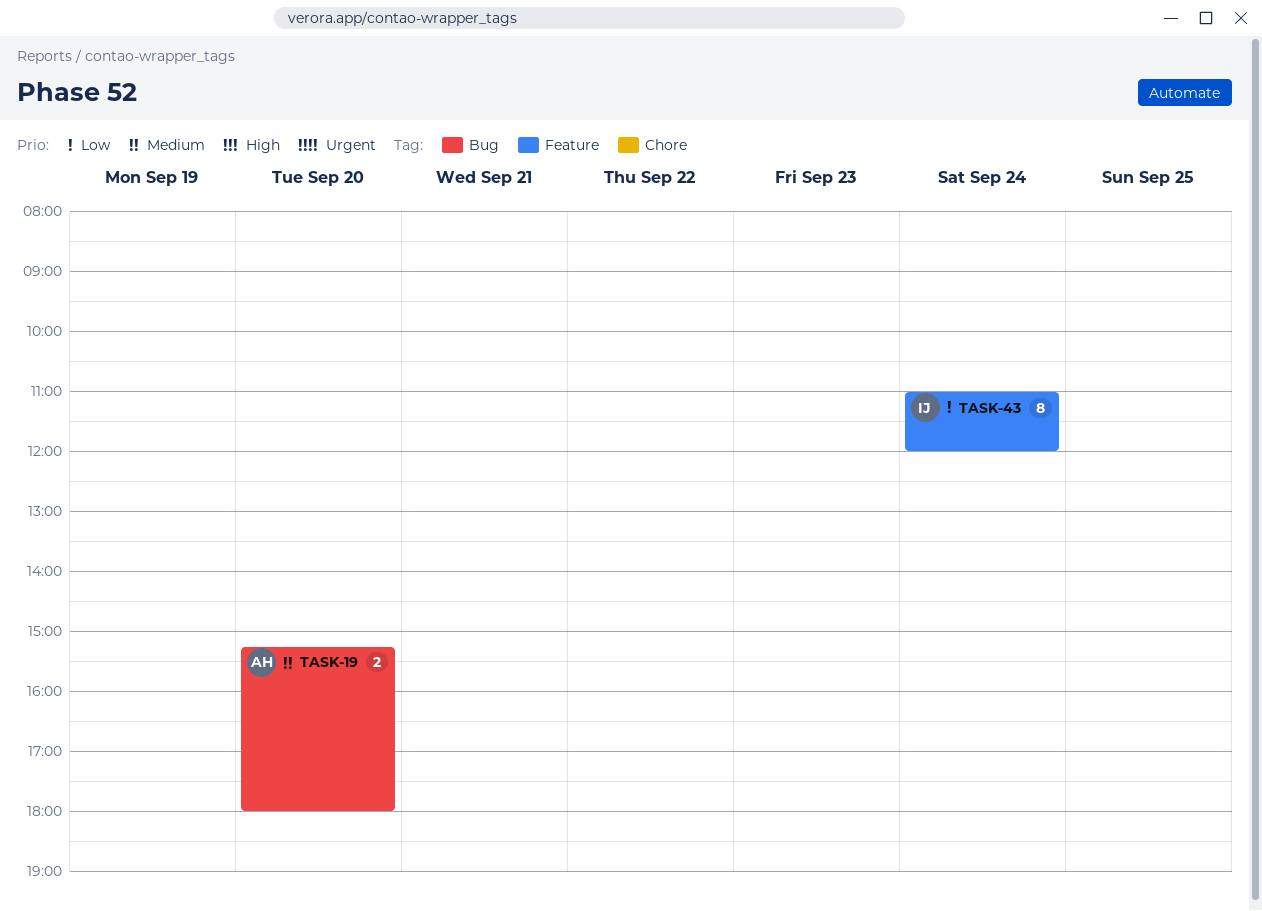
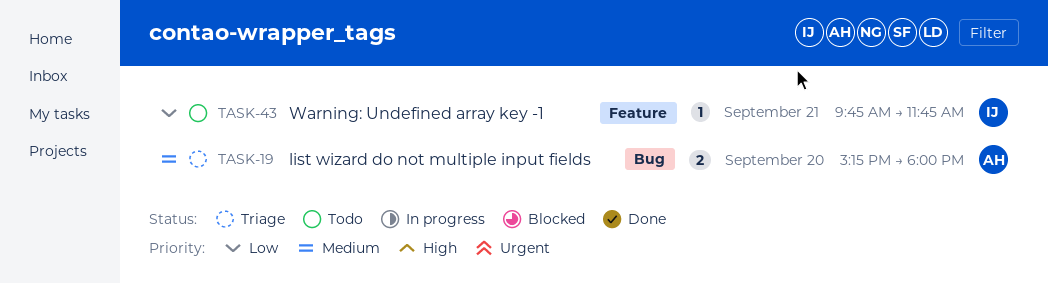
TASK-43, estimate: 8 -> 1
TASK-43, day: Sep 24 -> Sep 21
TASK-43, begins: 11:00 -> 09:45
TASK-43, ends: 12:00 -> 11:45

